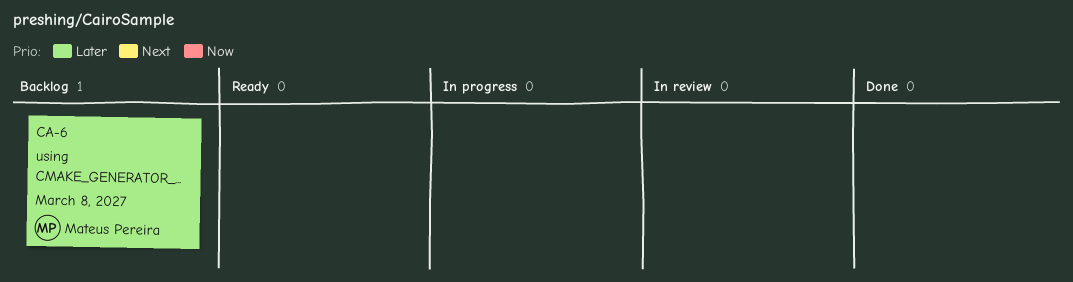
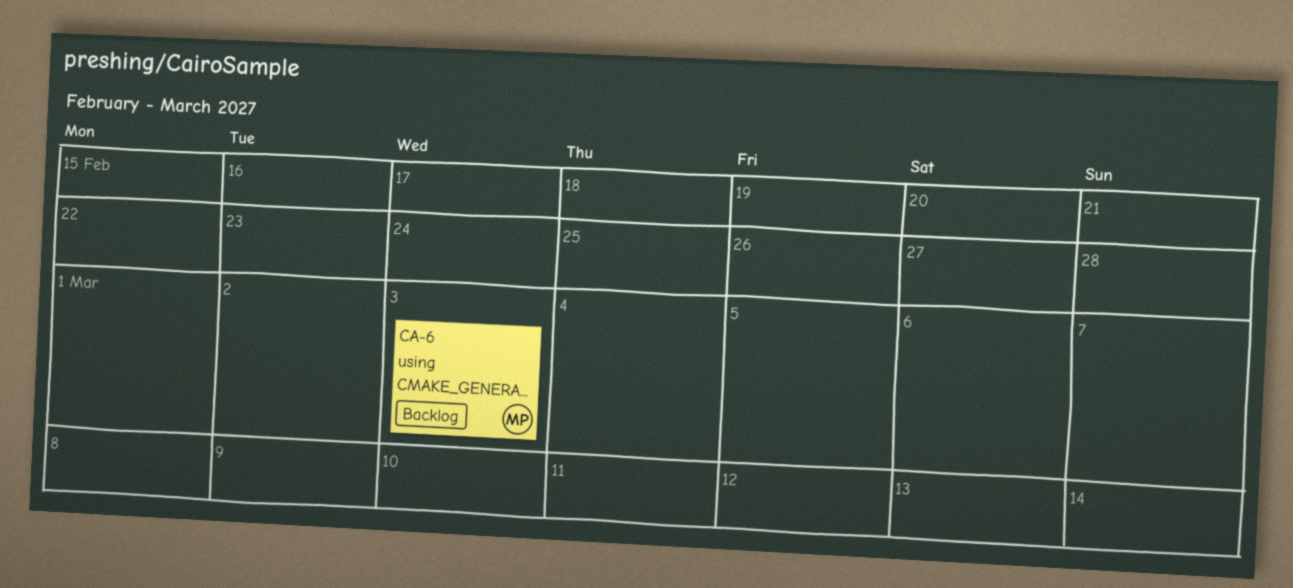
CA-6, due: Mar 8 -> Mar 3

